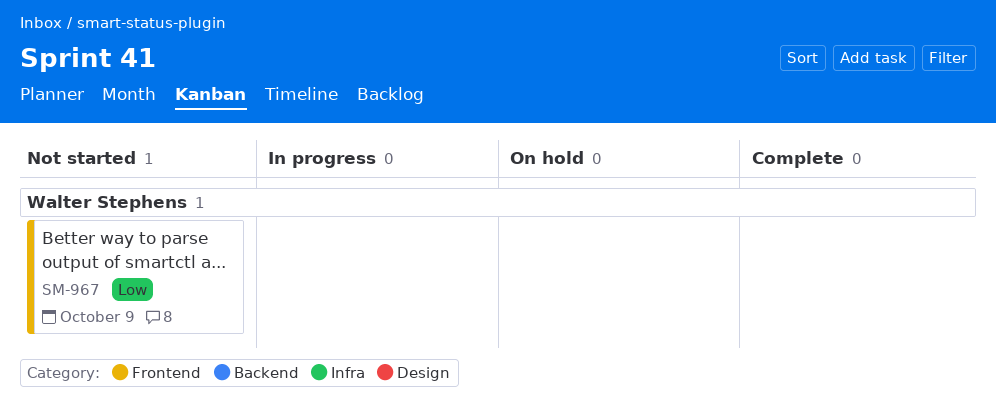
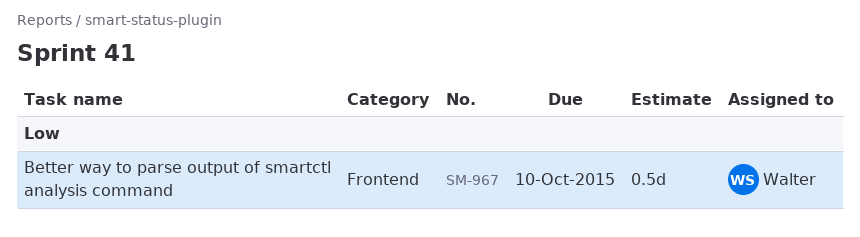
SM-967, due: Oct 9 -> Oct 10

